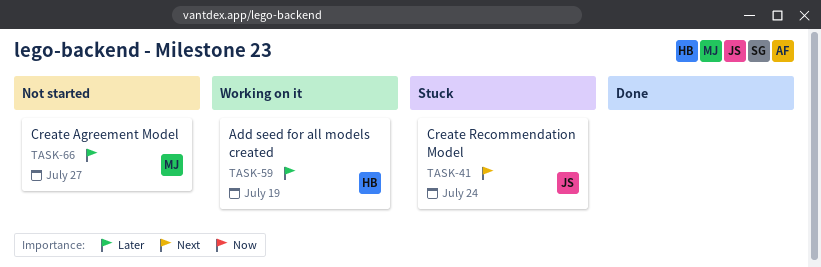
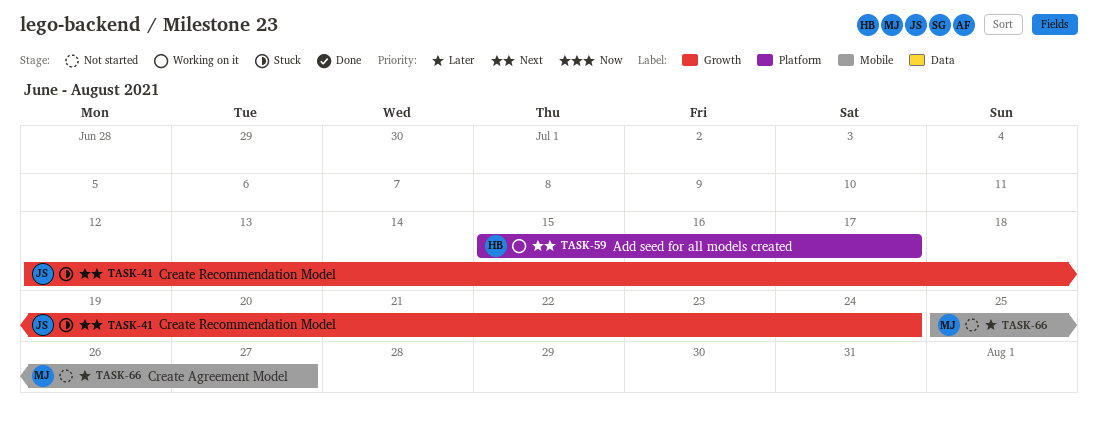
TASK-59, priority: Later -> Next
TASK-59, due: Jul 19 -> Jul 17

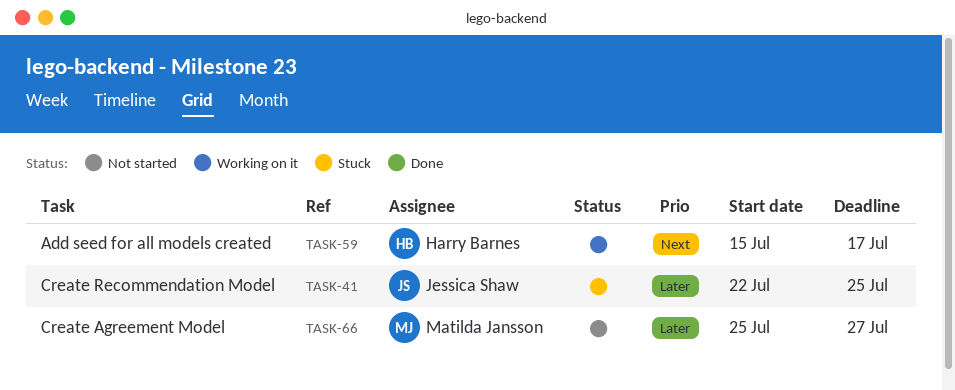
TASK-41, priority: Next -> Later
TASK-41, start: Jul 12 -> Jul 22
TASK-41, due: Jul 24 -> Jul 25

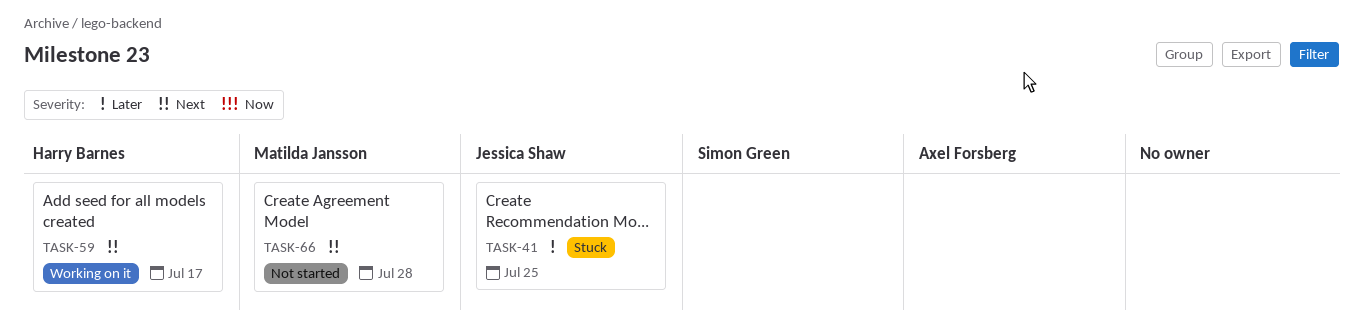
TASK-66, priority: Later -> Next
TASK-66, due: Jul 27 -> Jul 28

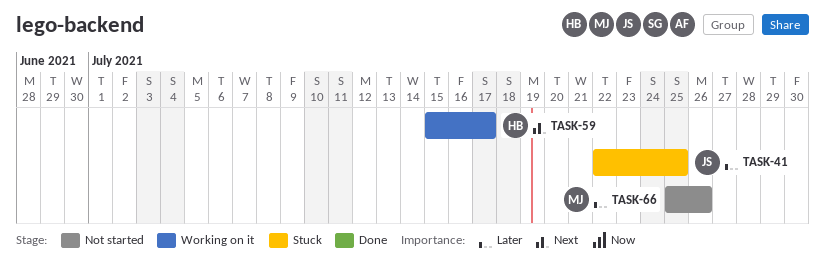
TASK-66, priority: Next -> Later
TASK-66, due: Jul 28 -> Jul 26

